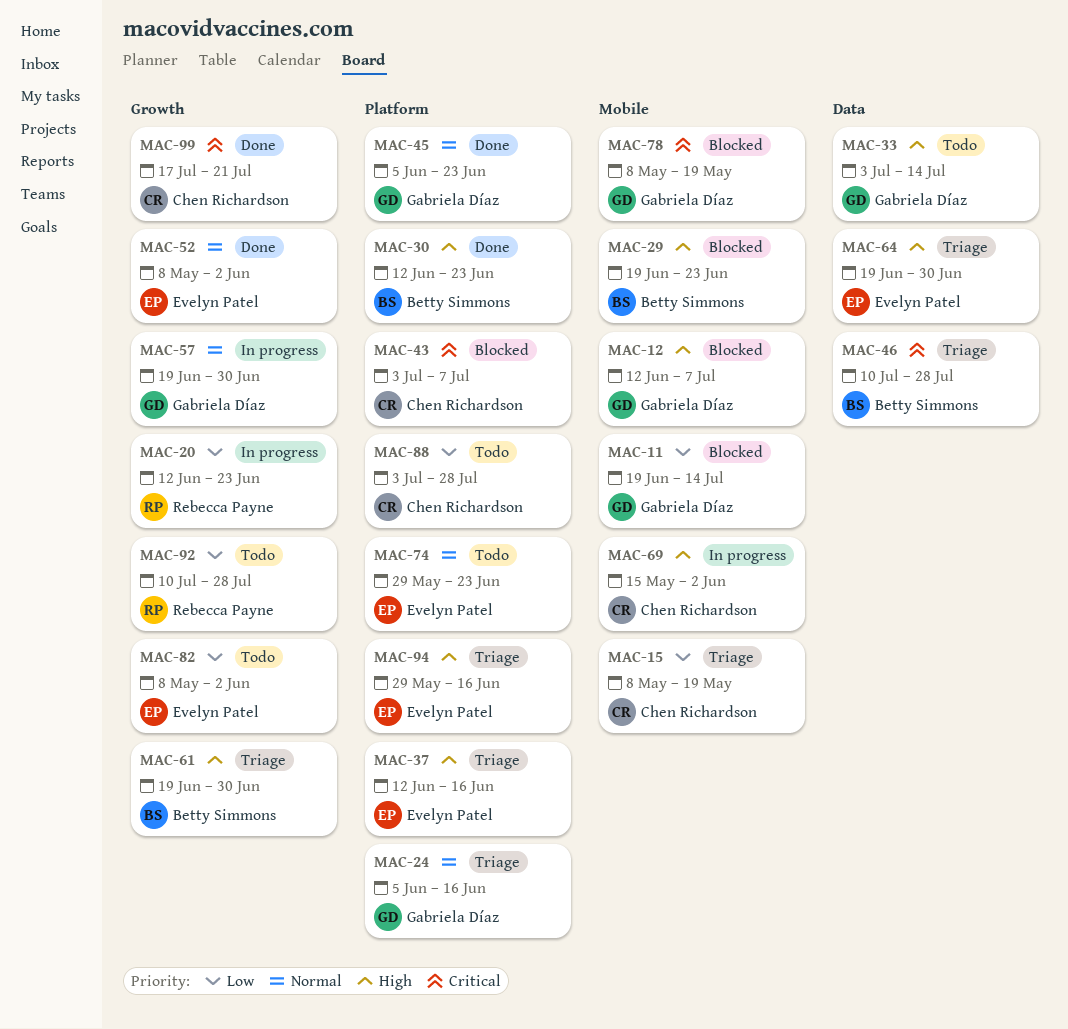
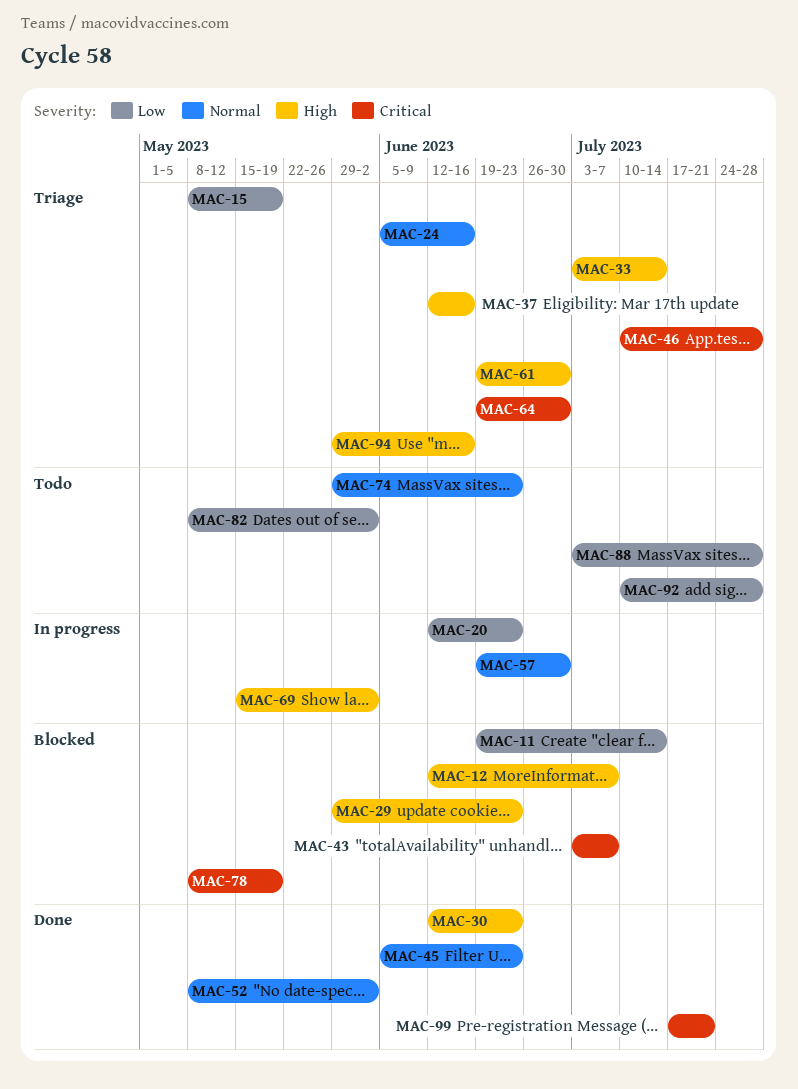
MAC-29, start: Jun 19 -> May 29
MAC-33, status: Todo -> Triage
MAC-64, priority: High -> Critical

